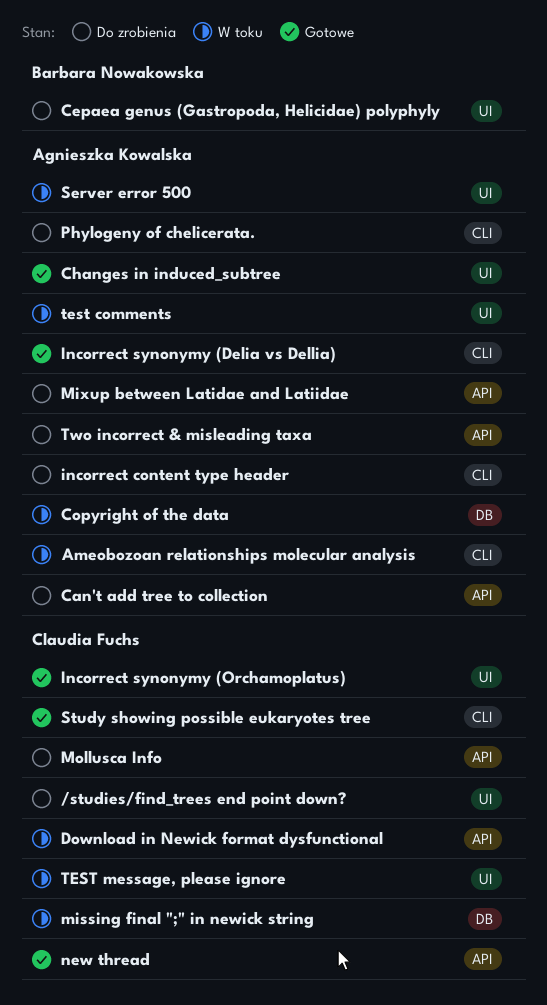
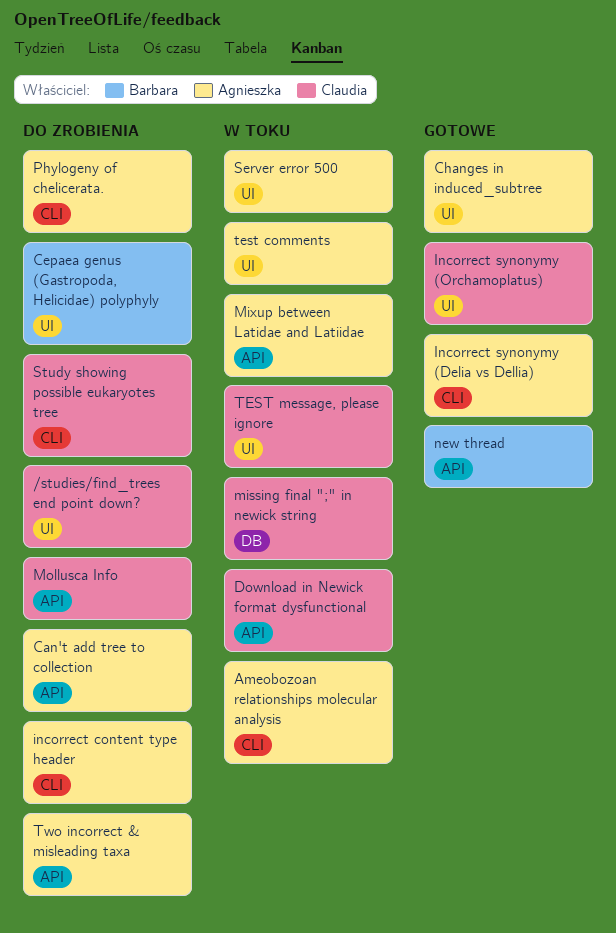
Copyright of the data: present -> none
Mixup between Latidae and Latiidae, status: Do zrobienia -> W toku
new thread, owner: Claudia Fuchs -> Barbara Nowakowska
Study showing possible eukaryotes tree, status: Gotowe -> Do zrobienia

